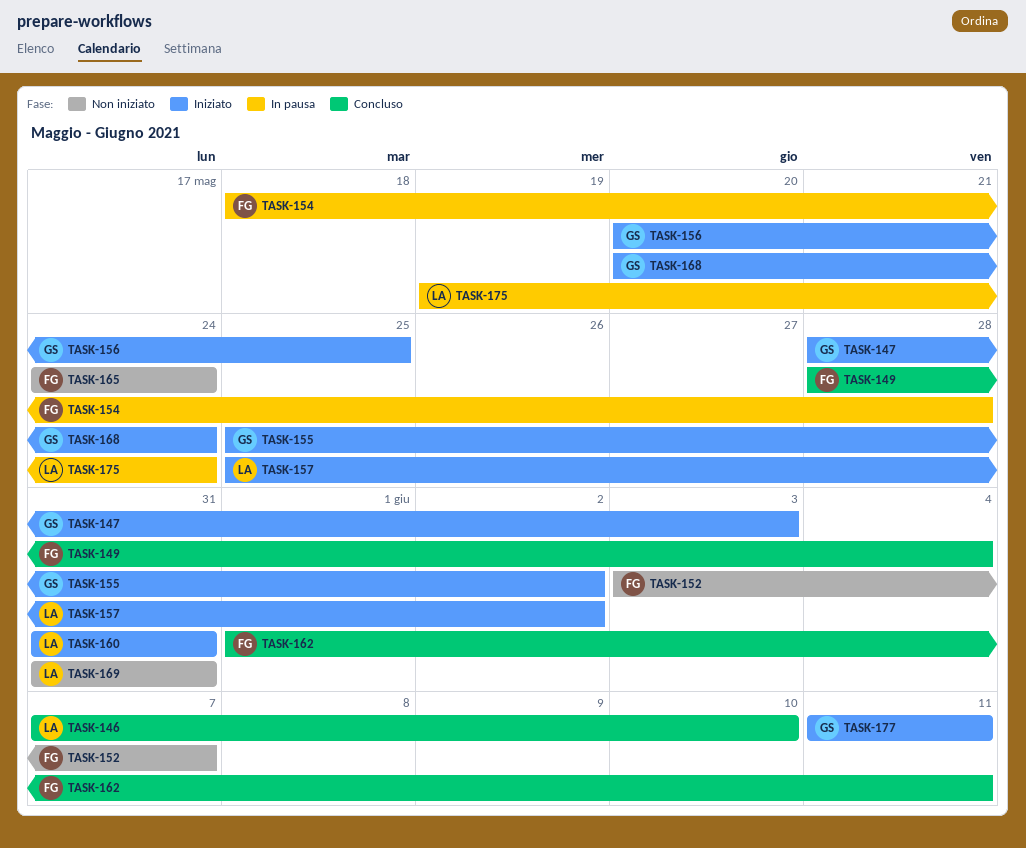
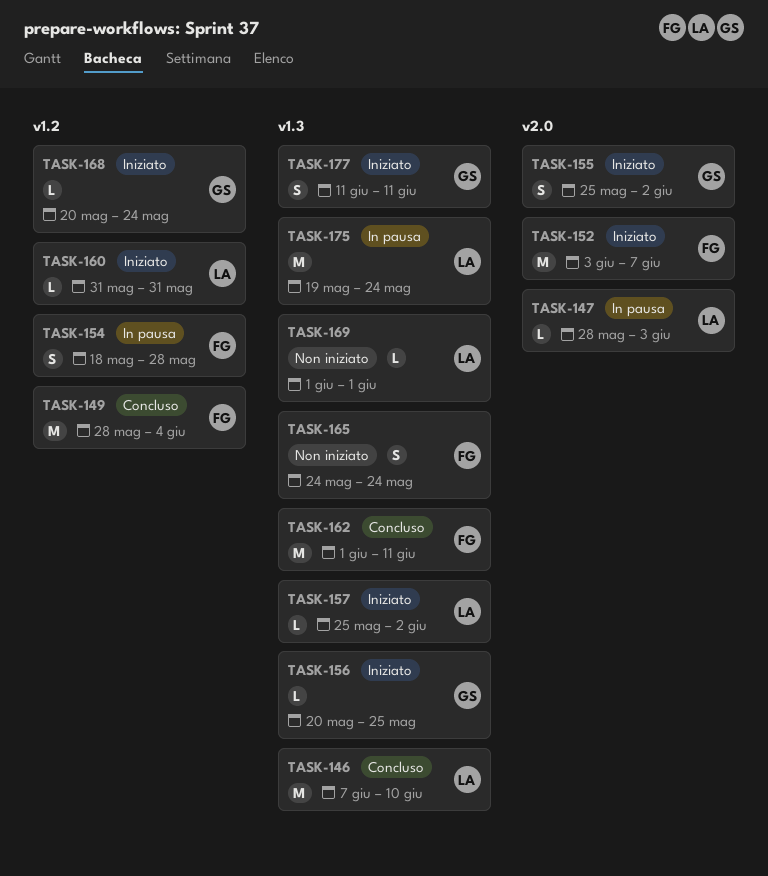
TASK-147, status: Iniziato -> In pausa
TASK-147, owner: GS -> LA
TASK-152, status: Non iniziato -> Iniziato
TASK-169, start: May 31 -> Jun 1
TASK-169, due: May 31 -> Jun 1

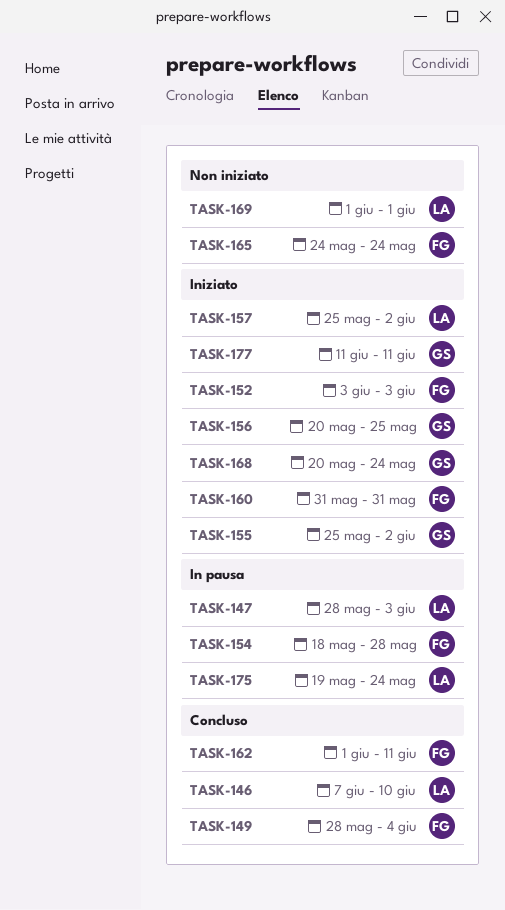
TASK-152, due: Jun 7 -> Jun 3
TASK-160, owner: LA -> FG

